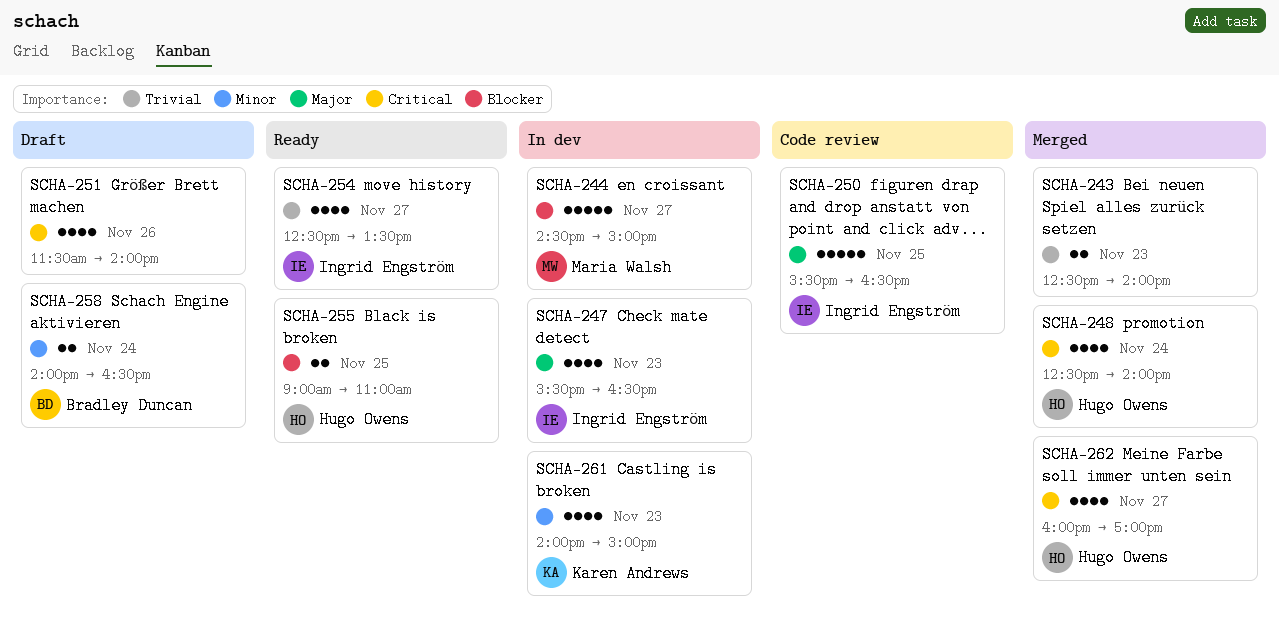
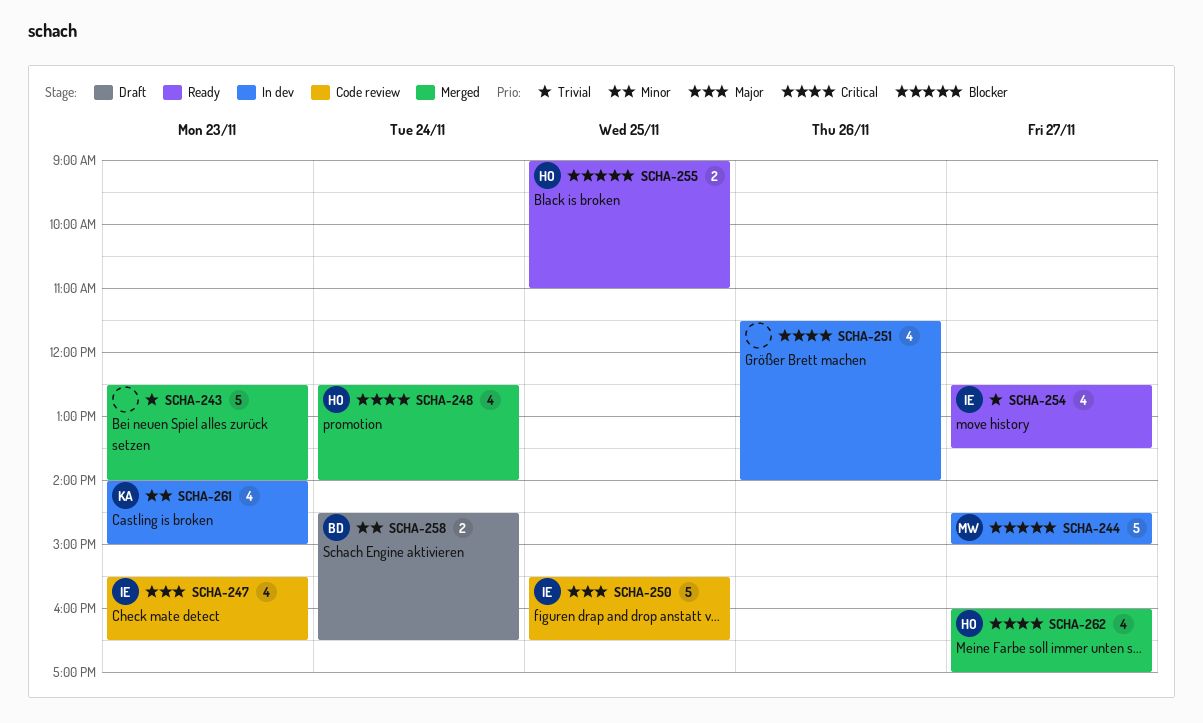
SCHA-243, estimate: 2 -> 5
SCHA-247, status: In dev -> Code review
SCHA-251, status: Draft -> In dev
SCHA-258, begins: 14:00 -> 14:30

